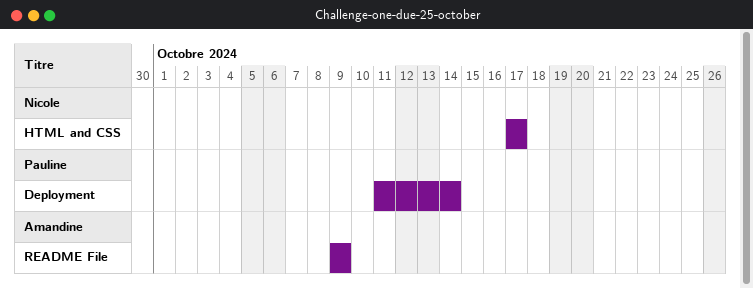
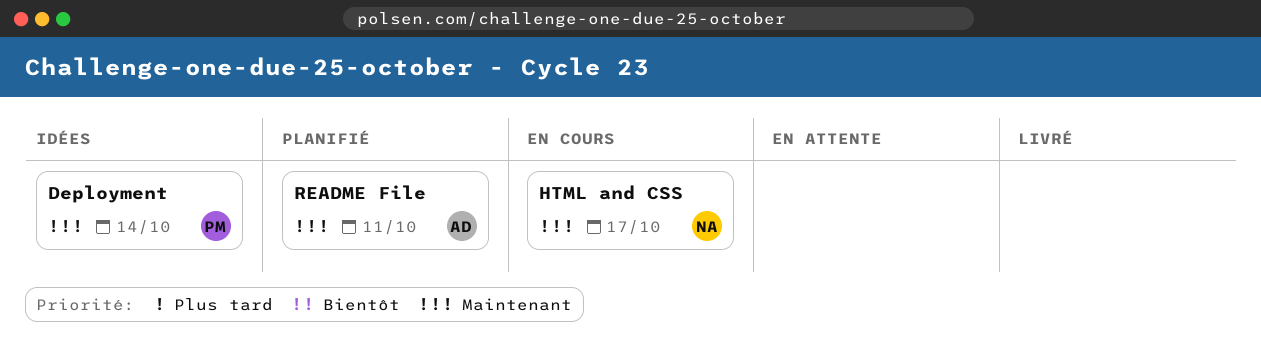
README File, due: Oct 9 -> Oct 11

